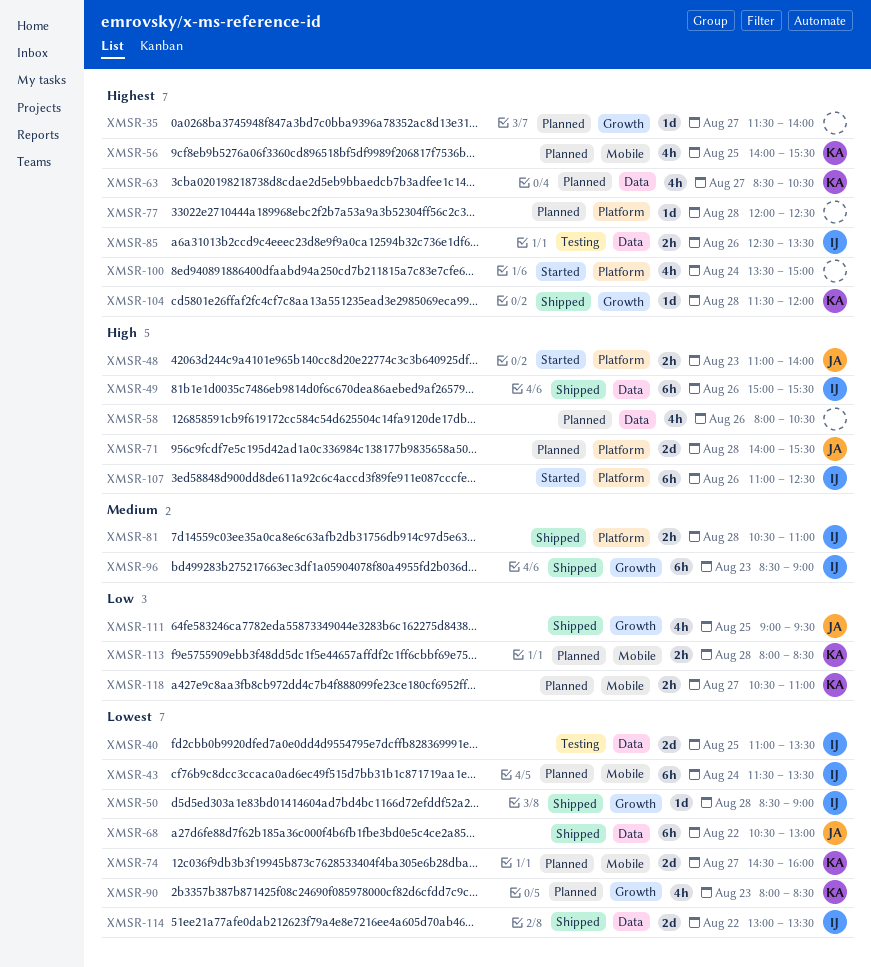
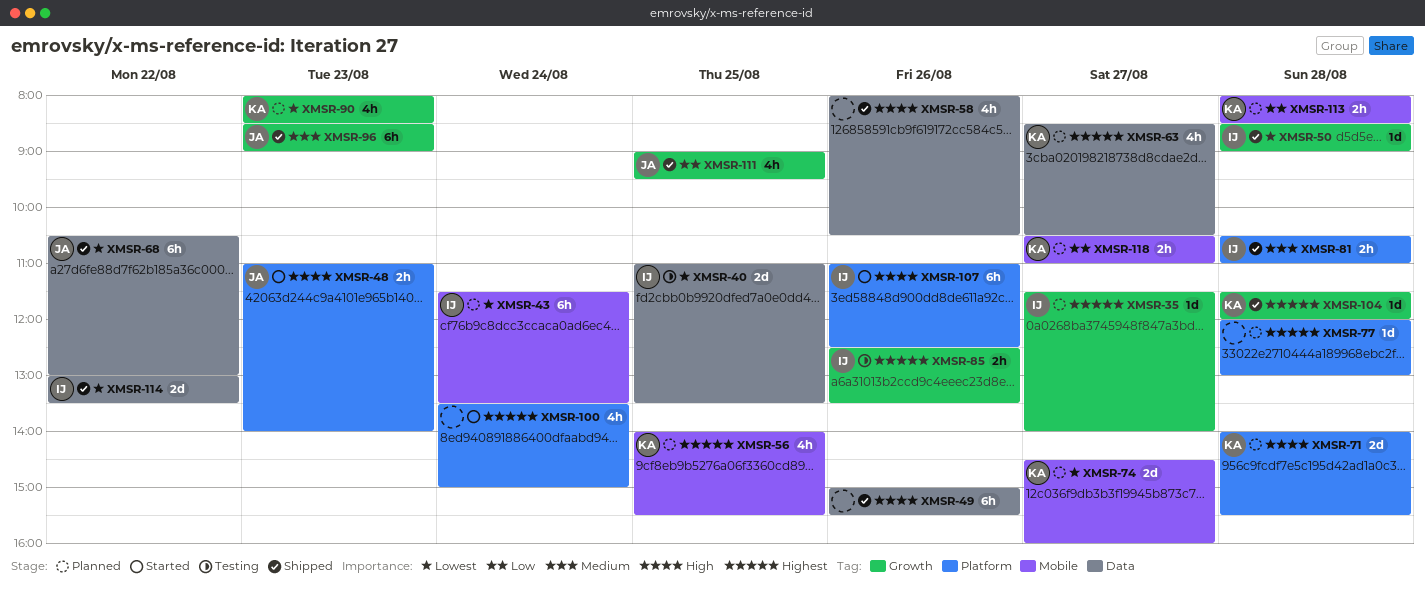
XMSR-35, owner: none -> IJ
XMSR-49, owner: IJ -> none
XMSR-58, status: Planned -> Shipped
XMSR-71, owner: JA -> KA
XMSR-77, ends: 12:30 -> 13:00
XMSR-85, label: Data -> Growth
XMSR-96, owner: IJ -> JA

